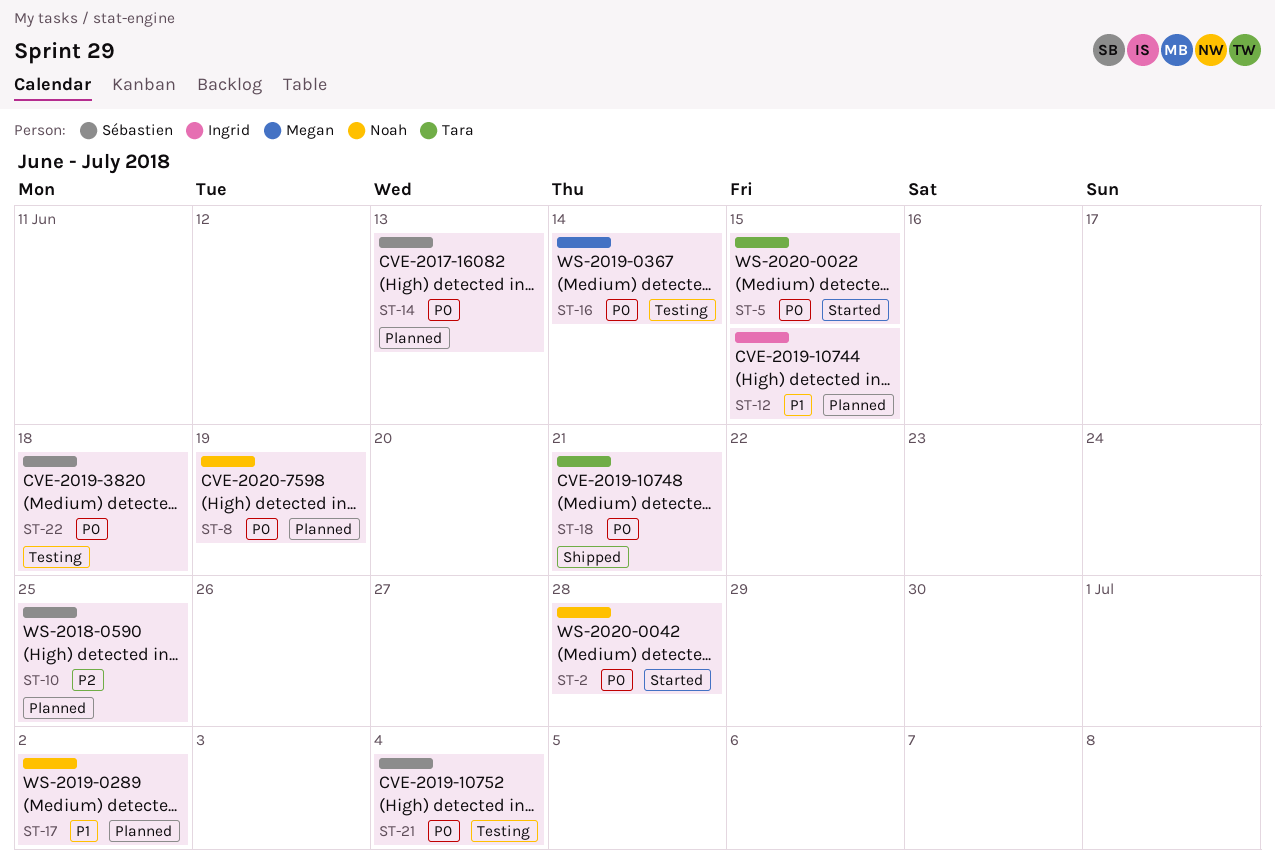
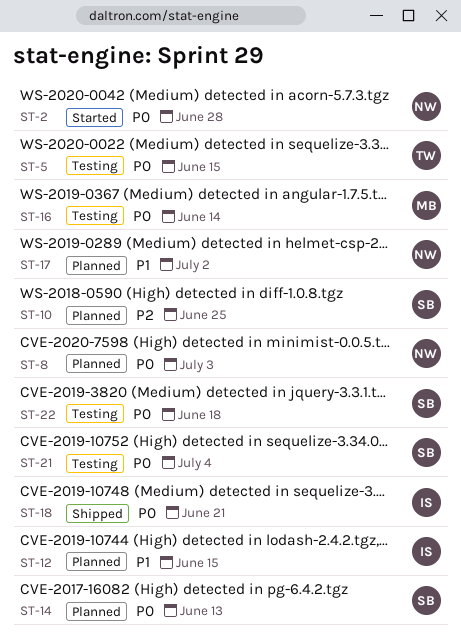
ST-5, status: Started -> Testing
ST-8, due: Jun 19 -> Jul 3
ST-18, owner: Tara -> Ingrid

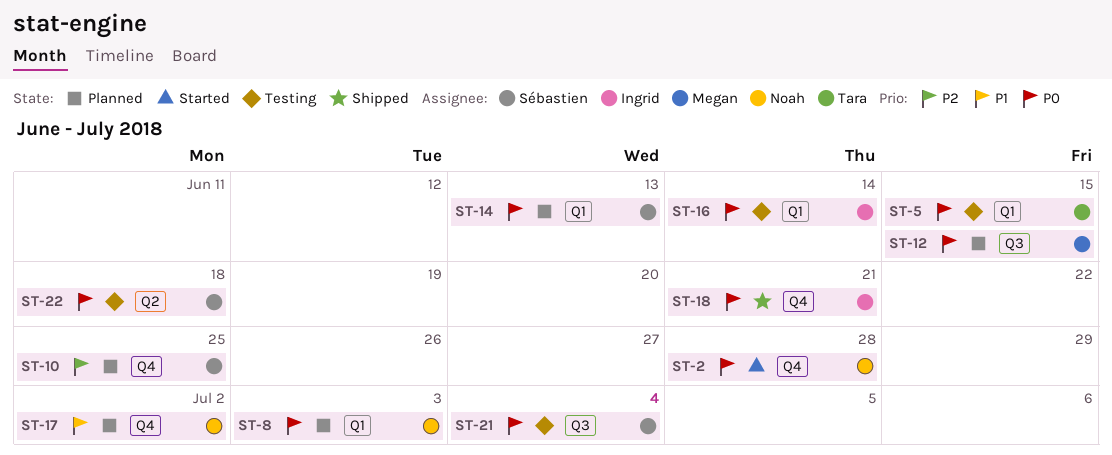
ST-12, owner: Ingrid -> Megan
ST-12, priority: P1 -> P0
ST-16, owner: Megan -> Ingrid

